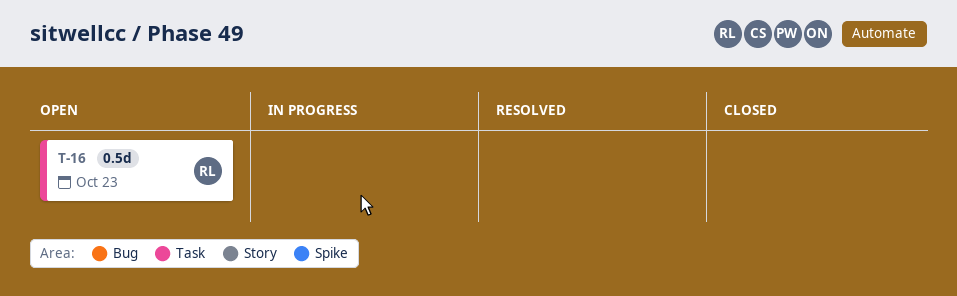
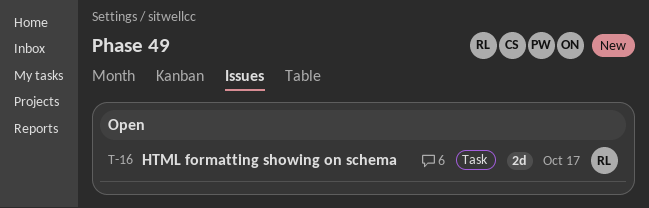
T-16, estimate: 0.5d -> 2d
T-16, due: Oct 23 -> Oct 17

